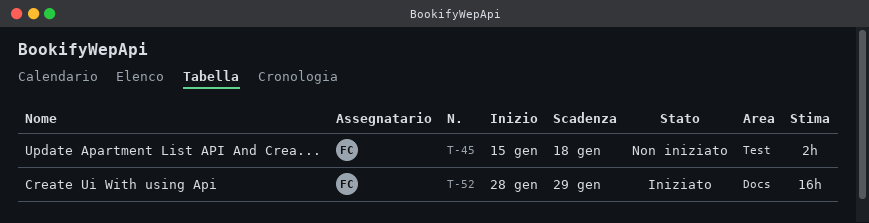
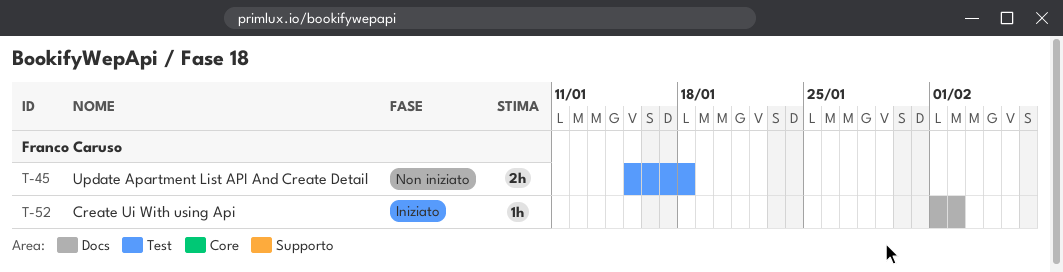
T-52, estimate: 16h -> 1h
T-52, start: Jan 28 -> Feb 1
T-52, due: Jan 29 -> Feb 2

